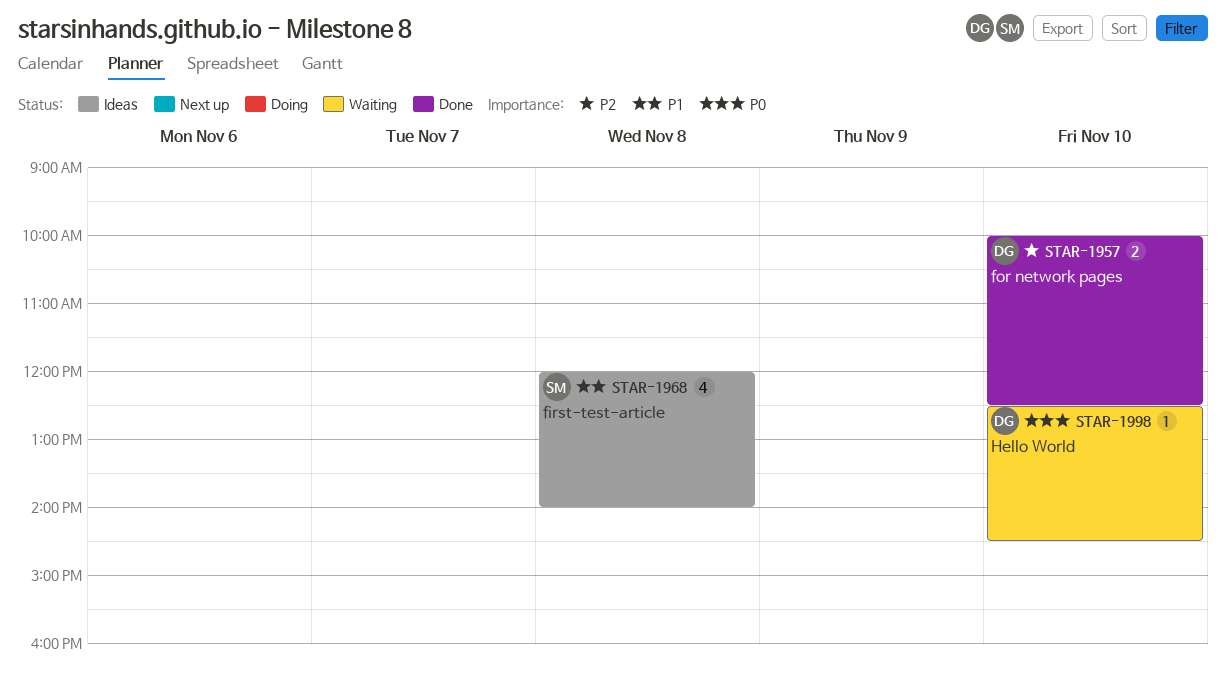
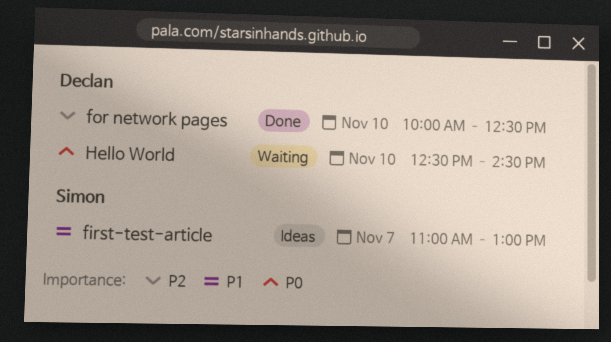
first-test-article, day: Nov 8 -> Nov 7
first-test-article, begins: 12:00 -> 11:00
first-test-article, ends: 14:00 -> 13:00

